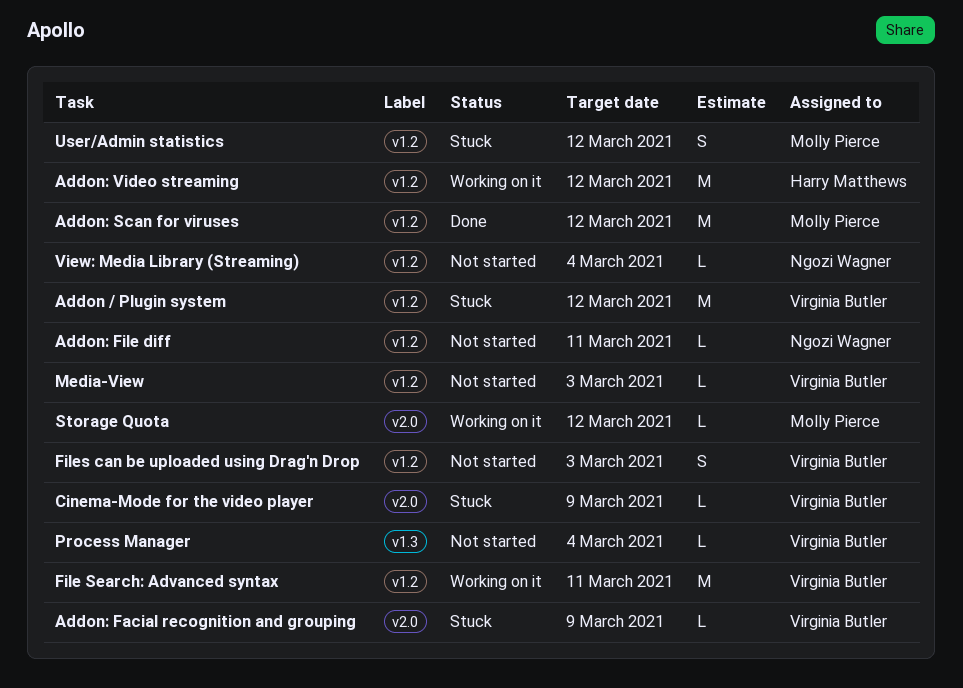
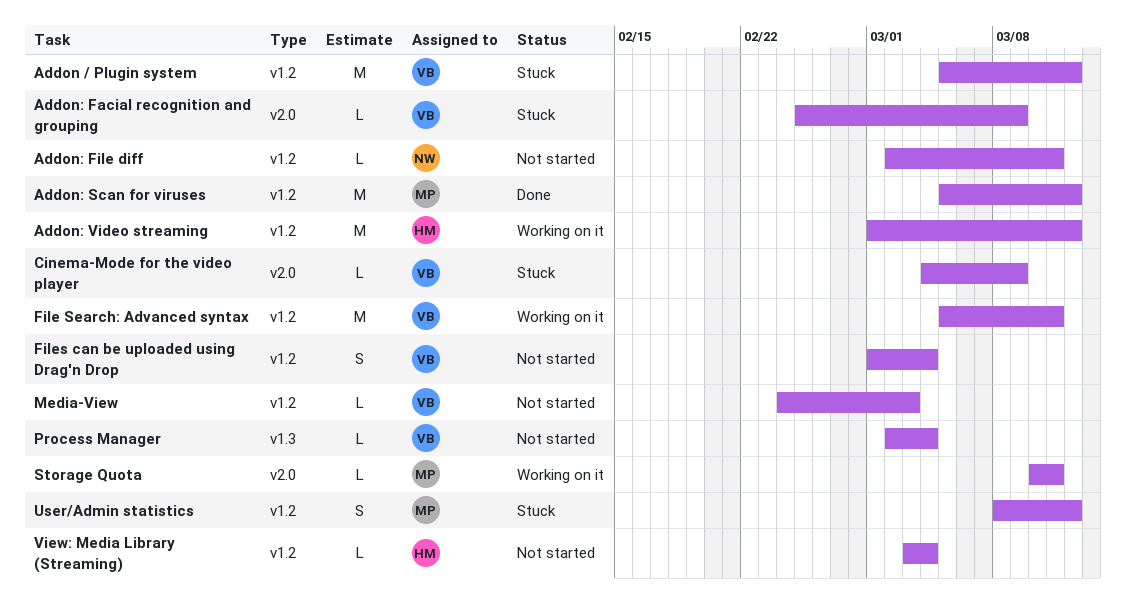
Files can be uploaded using Drag'n Drop, due: Mar 3 -> Mar 4
Storage Quota, due: Mar 12 -> Mar 11
View: Media Library (Streaming), owner: Ngozi Wagner -> Harry Matthews

